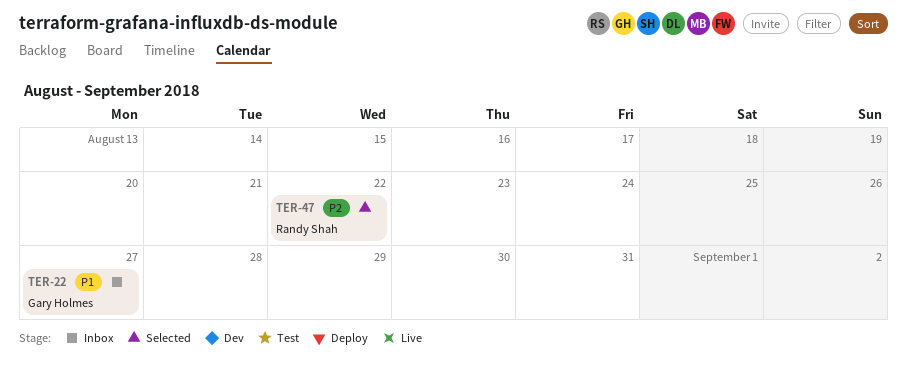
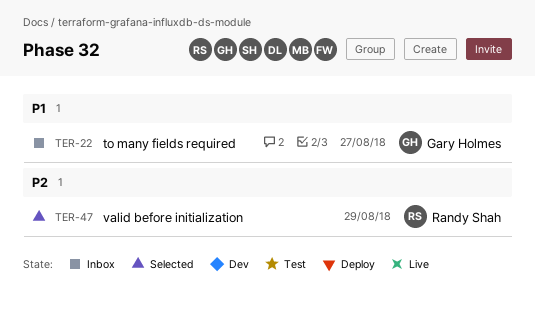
TER-47, due: Aug 22 -> Aug 29

